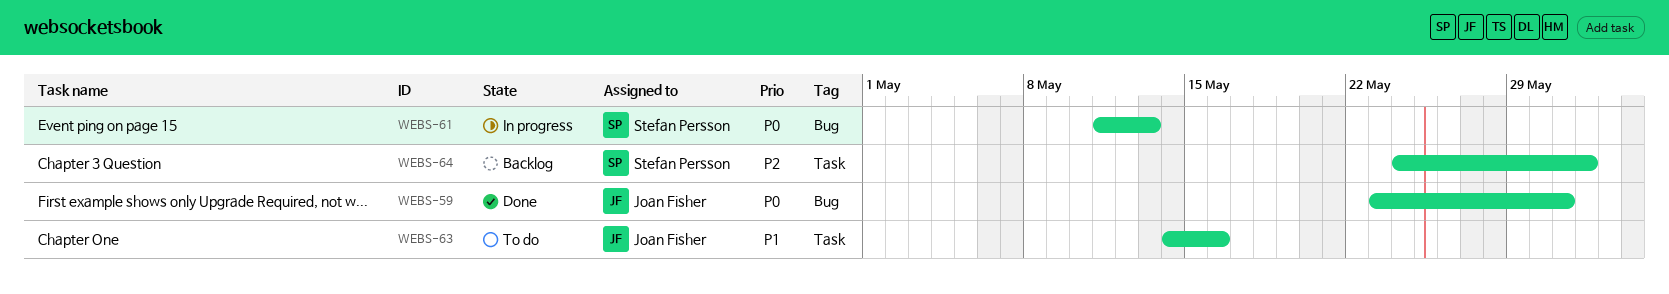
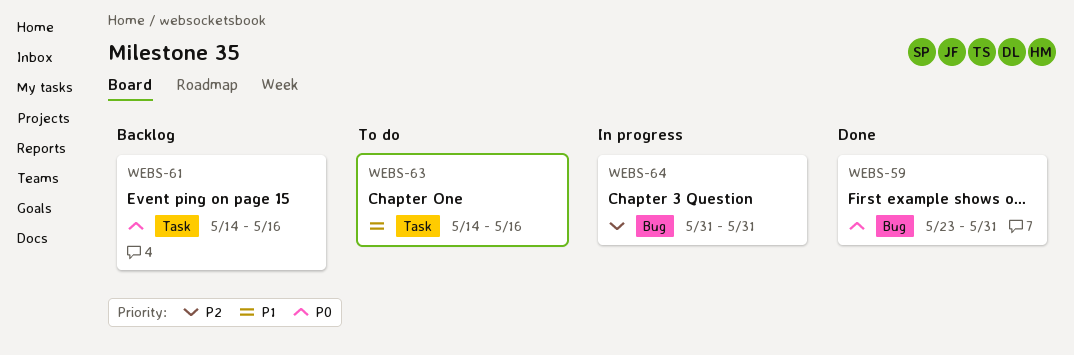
WEBS-61, status: In progress -> Backlog
WEBS-61, label: Bug -> Task
WEBS-61, start: May 11 -> May 14
WEBS-61, due: May 13 -> May 16
WEBS-64, status: Backlog -> In progress
WEBS-64, label: Task -> Bug
WEBS-64, start: May 24 -> May 31
WEBS-64, due: Jun 1 -> May 31

